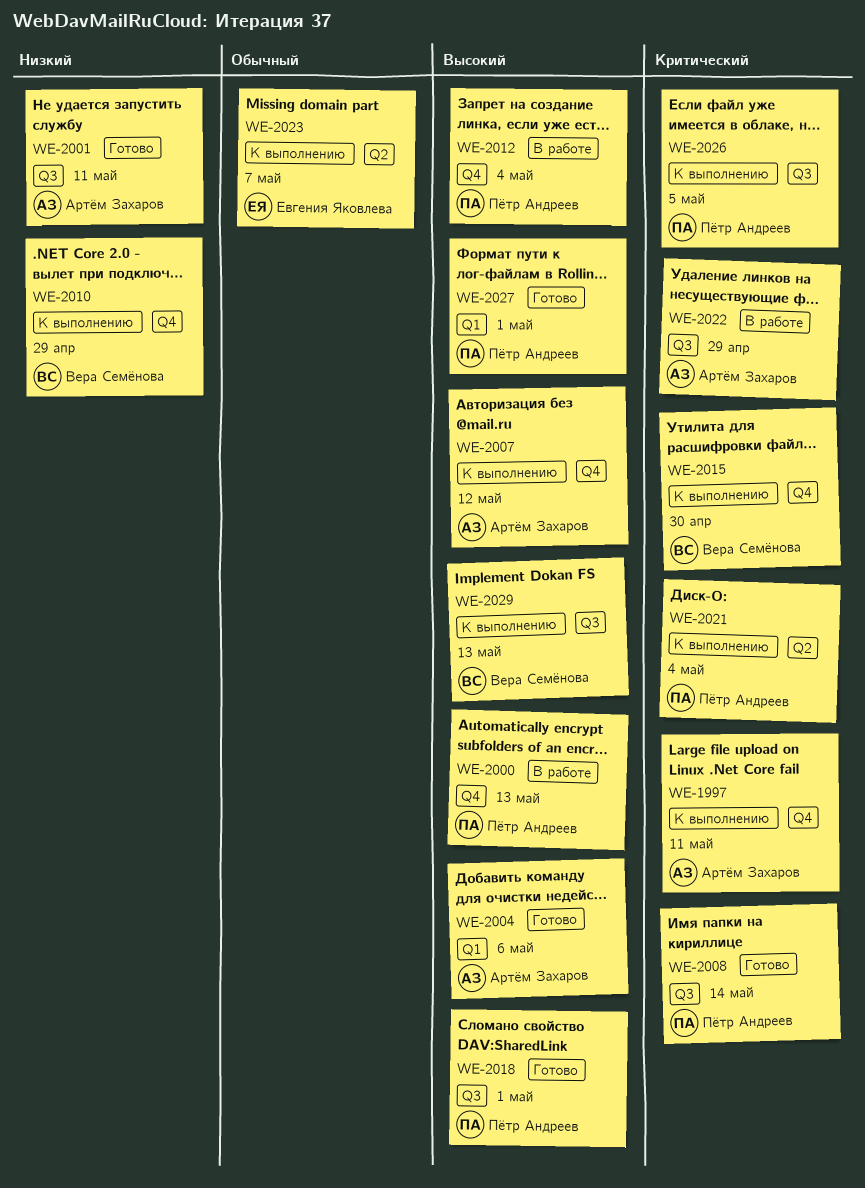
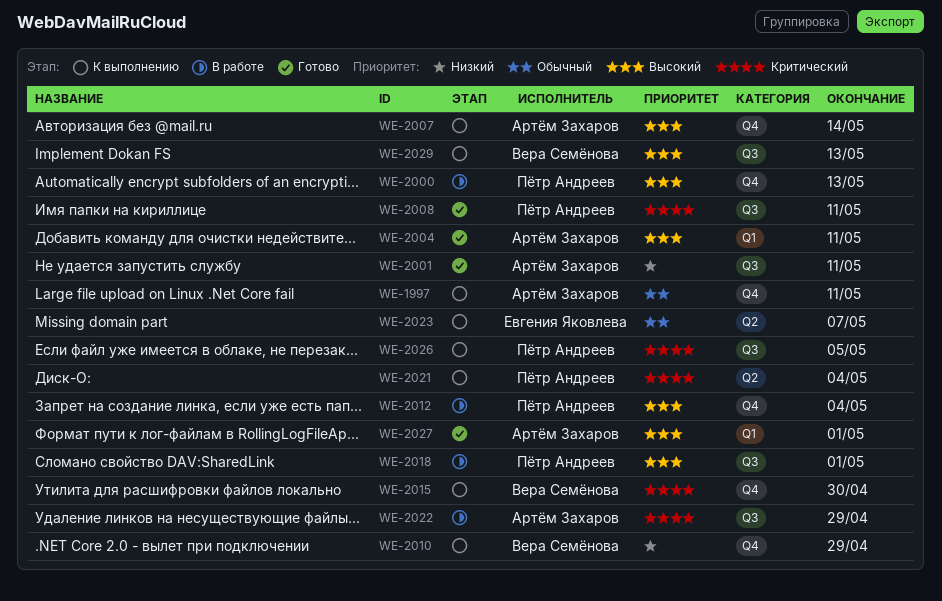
WE-1997, priority: Критический -> Обычный
WE-2004, due: May 6 -> May 11
WE-2007, due: May 12 -> May 14
WE-2008, due: May 14 -> May 11
WE-2018, status: Готово -> В работе
WE-2027, owner: Пётр Андреев -> Артём Захаров

